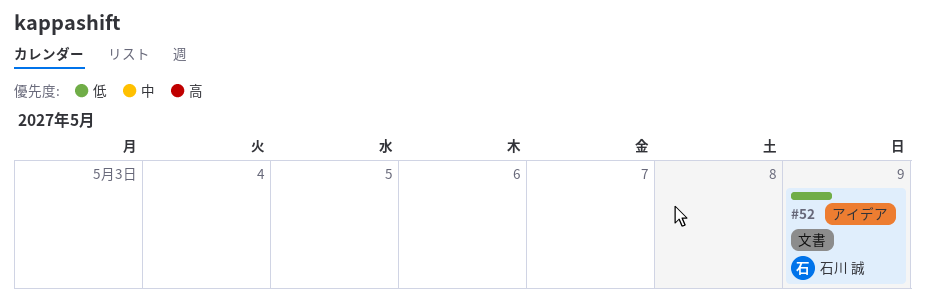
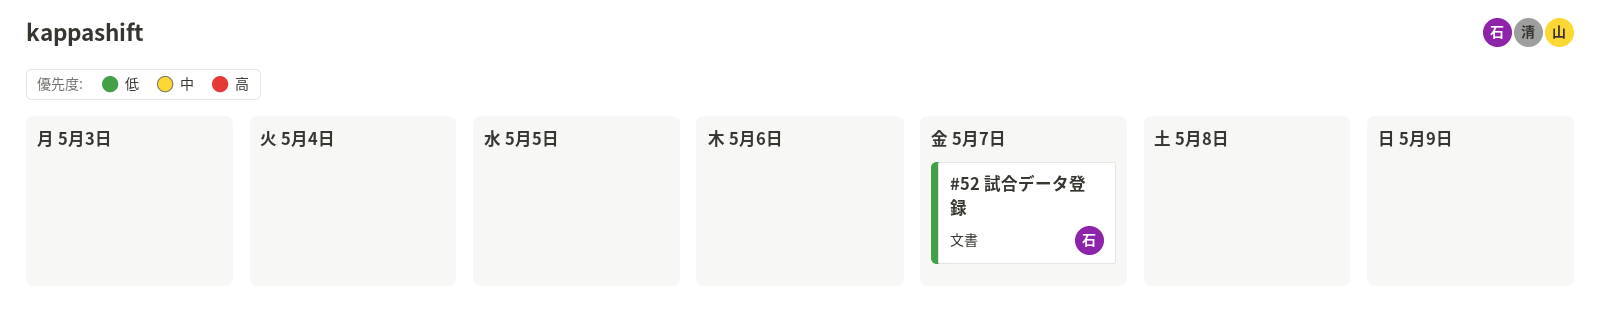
#52, due: May 9 -> May 7

